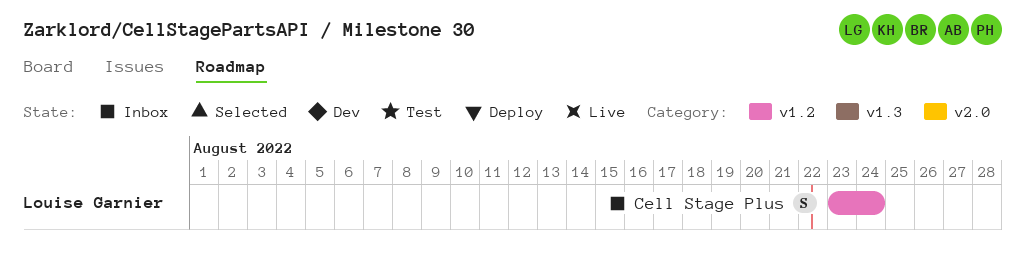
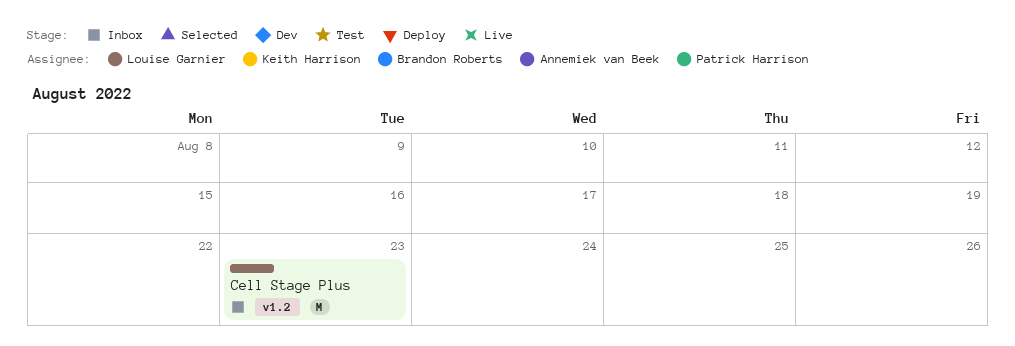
Cell Stage Plus, estimate: S -> M
Cell Stage Plus, due: Aug 24 -> Aug 23

